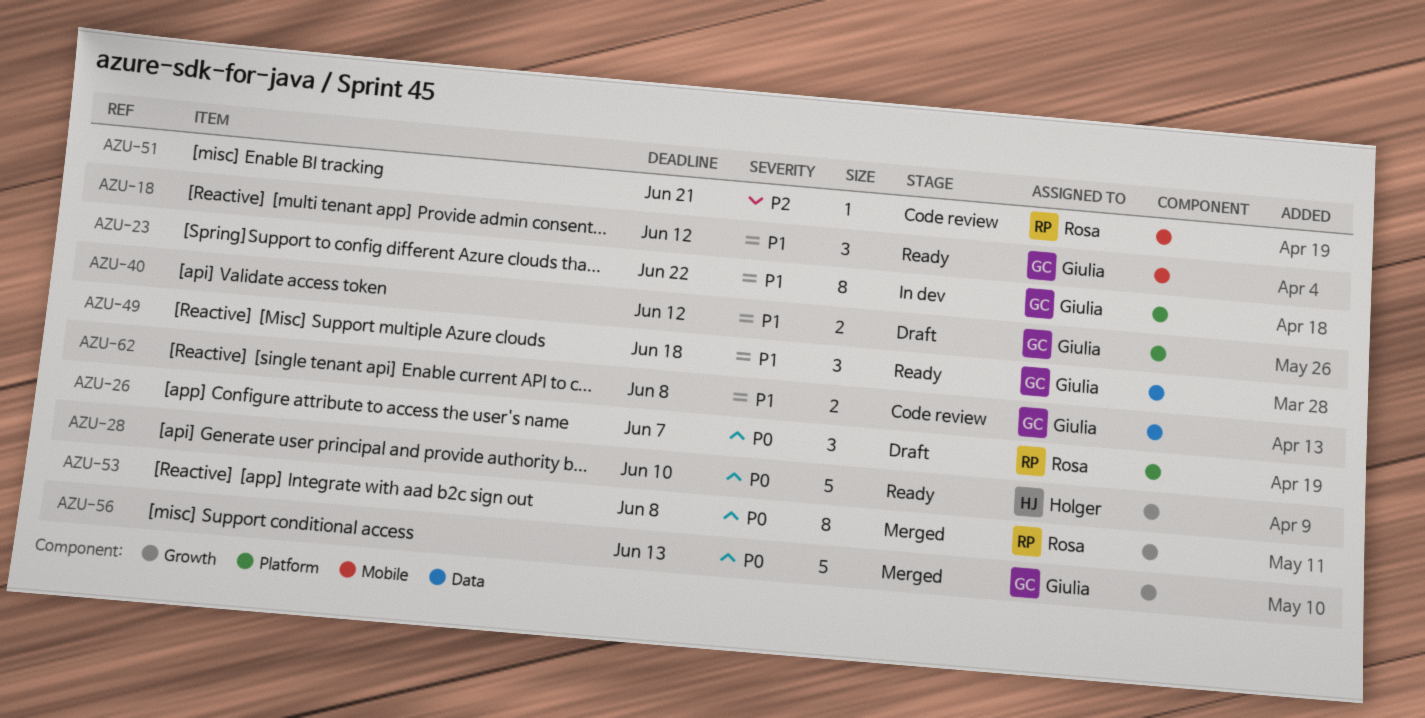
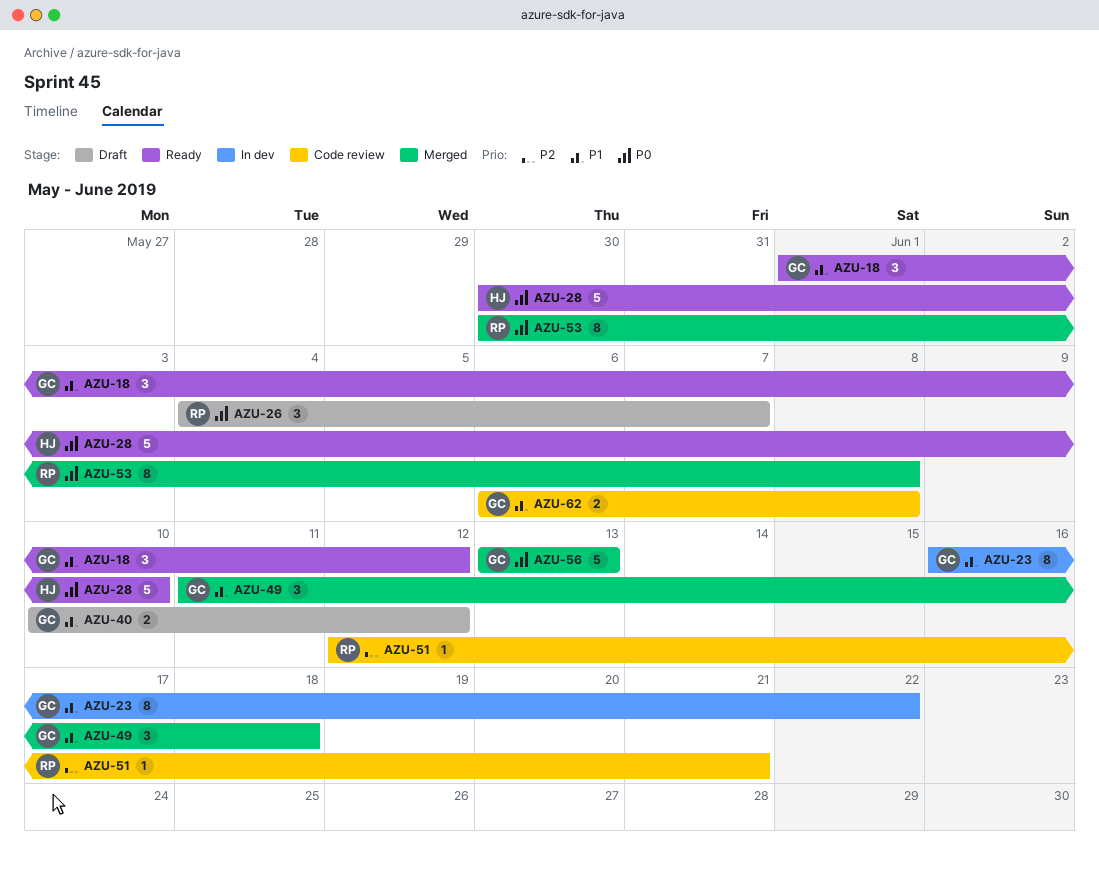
AZU-49, status: Ready -> Merged

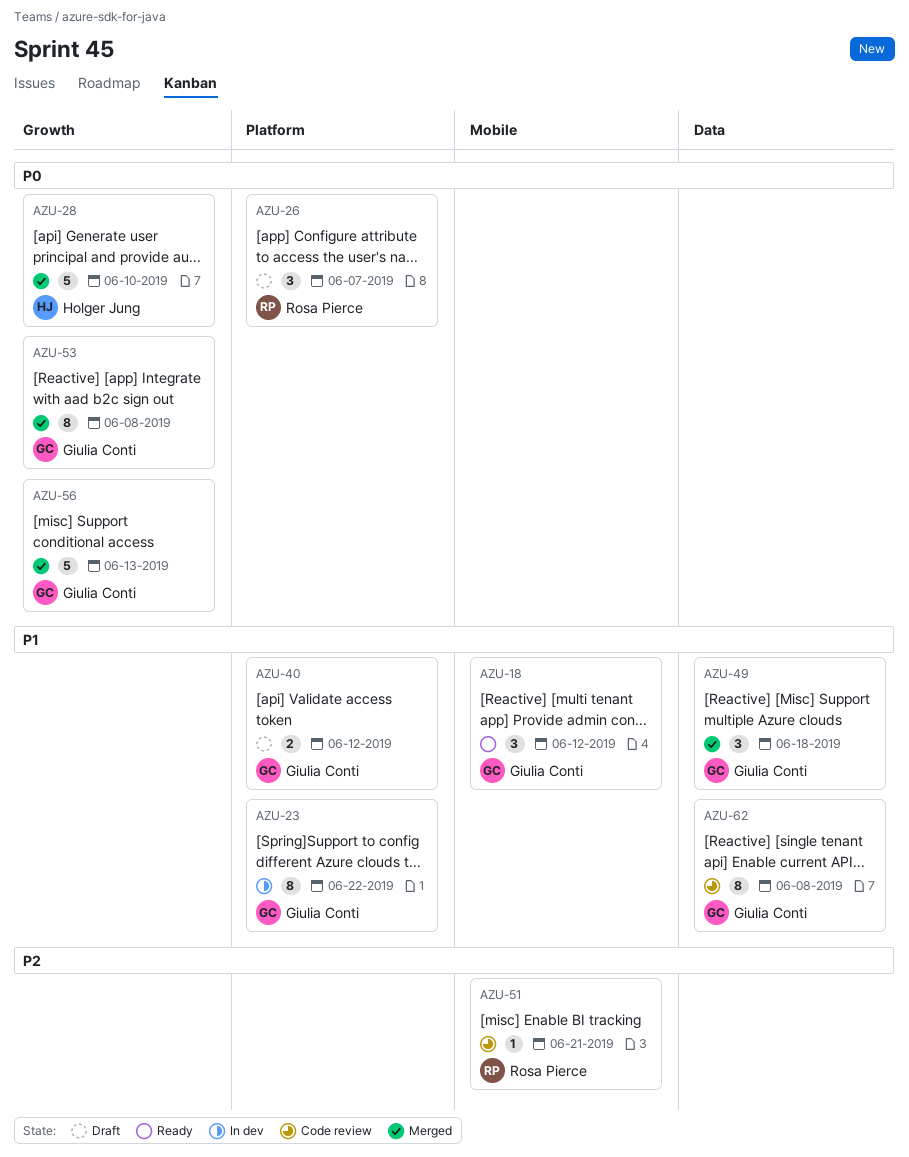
AZU-28, status: Ready -> Merged
AZU-53, owner: Rosa Pierce -> Giulia Conti
AZU-62, estimate: 2 -> 8

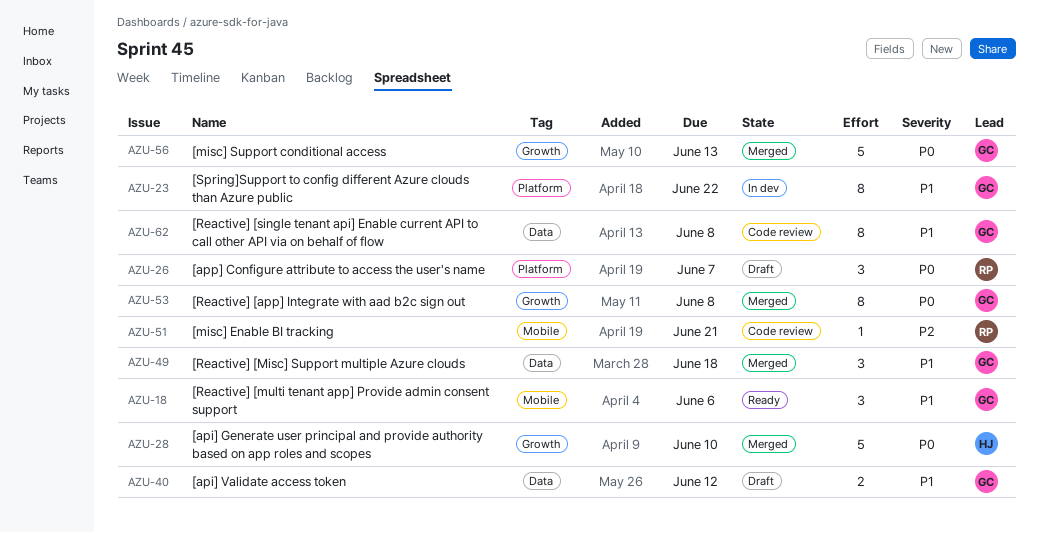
AZU-18, due: Jun 12 -> Jun 6
AZU-40, label: Platform -> Data

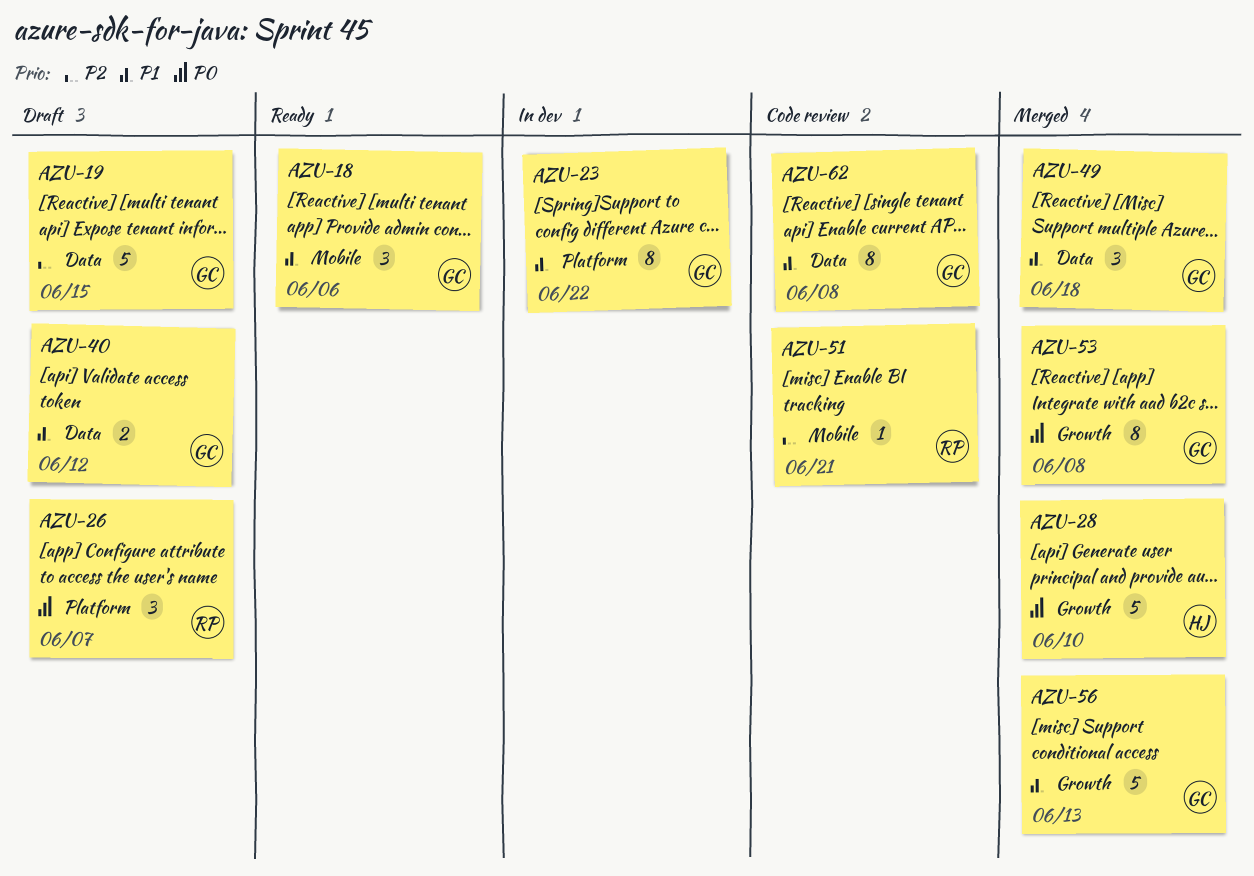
AZU-19: none -> present
AZU-56, priority: P0 -> P1

